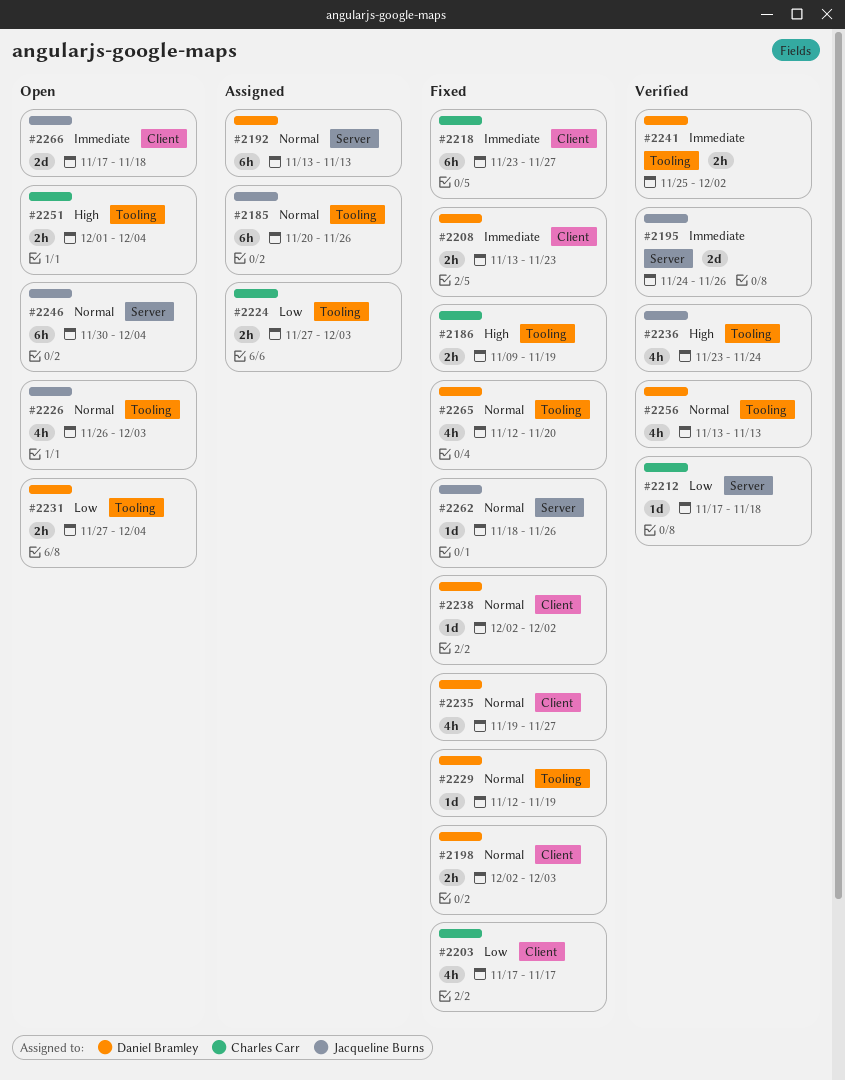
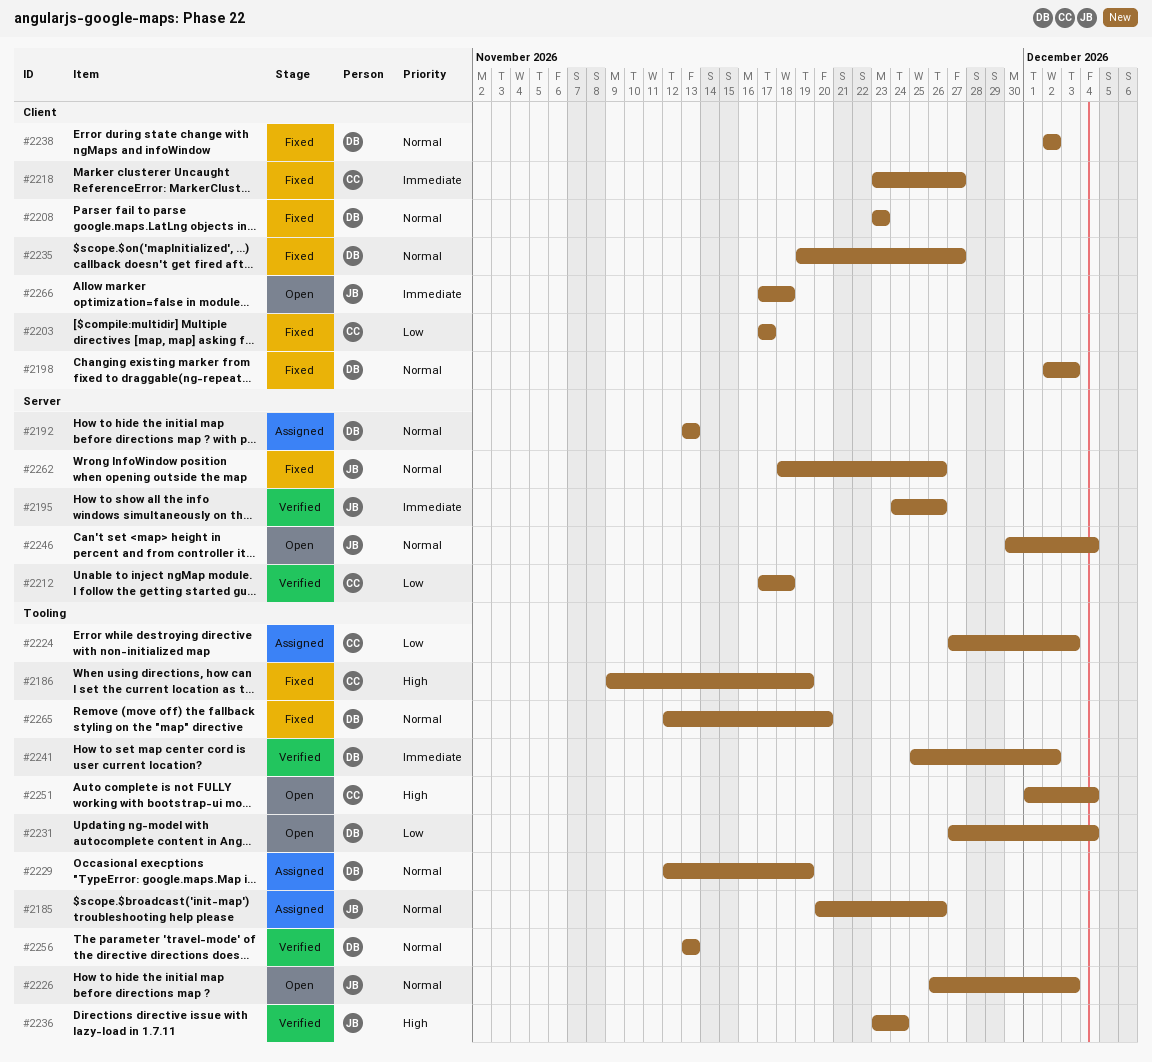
#2208, priority: Immediate -> Normal
#2208, start: Nov 13 -> Nov 23
#2229, status: Fixed -> Assigned

